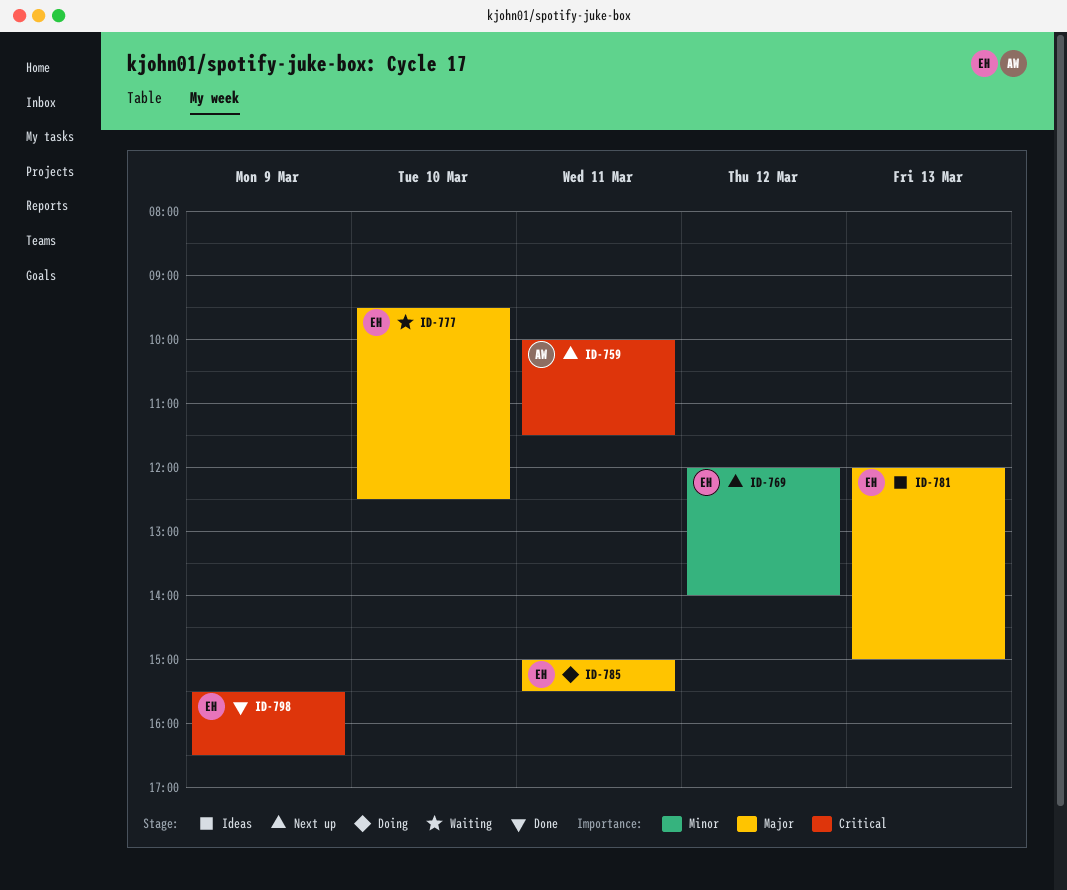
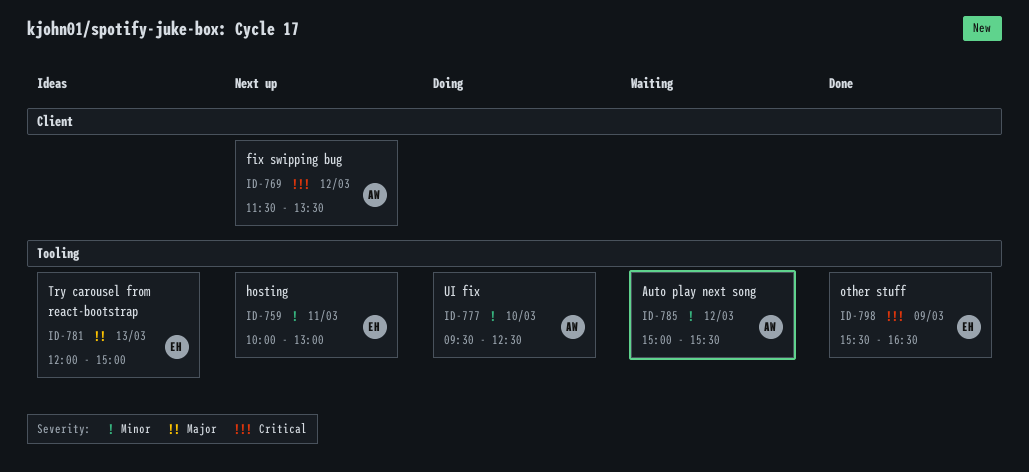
ID-759, owner: AW -> EH
ID-759, priority: Critical -> Minor
ID-759, ends: 11:30 -> 13:00
ID-769, owner: EH -> AW
ID-769, priority: Minor -> Critical
ID-769, begins: 12:00 -> 11:30
ID-769, ends: 14:00 -> 13:30
ID-777, status: Waiting -> Doing
ID-777, owner: EH -> AW
ID-777, priority: Major -> Minor
ID-785, status: Doing -> Waiting
ID-785, owner: EH -> AW
ID-785, priority: Major -> Minor
ID-785, day: Mar 11 -> Mar 12

